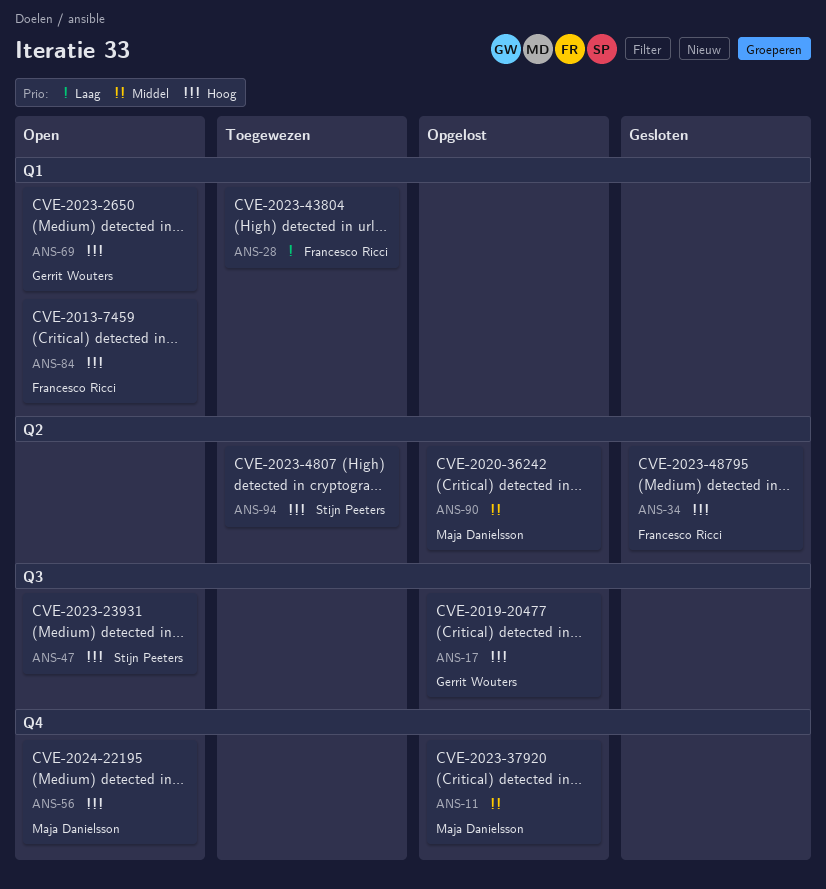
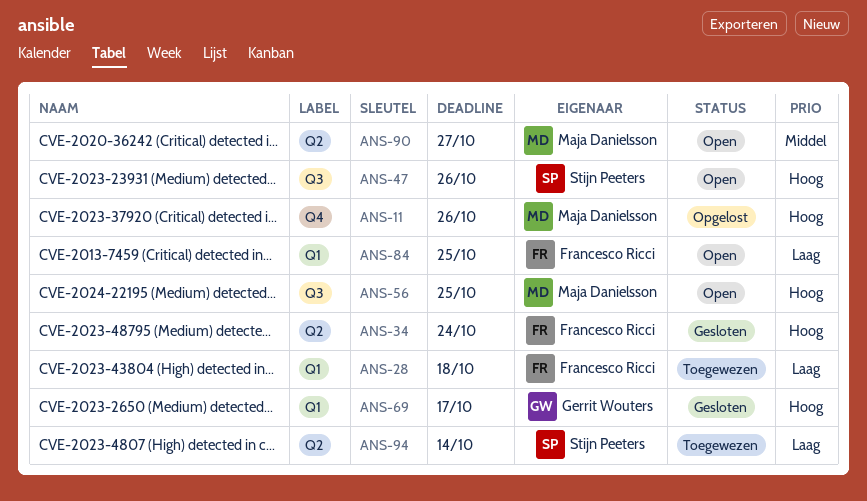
ANS-11, priority: Middel -> Hoog
ANS-17: present -> none
ANS-56, label: Q4 -> Q3
ANS-69, status: Open -> Gesloten
ANS-84, priority: Hoog -> Laag
ANS-90, status: Opgelost -> Open
ANS-94, priority: Hoog -> Laag

